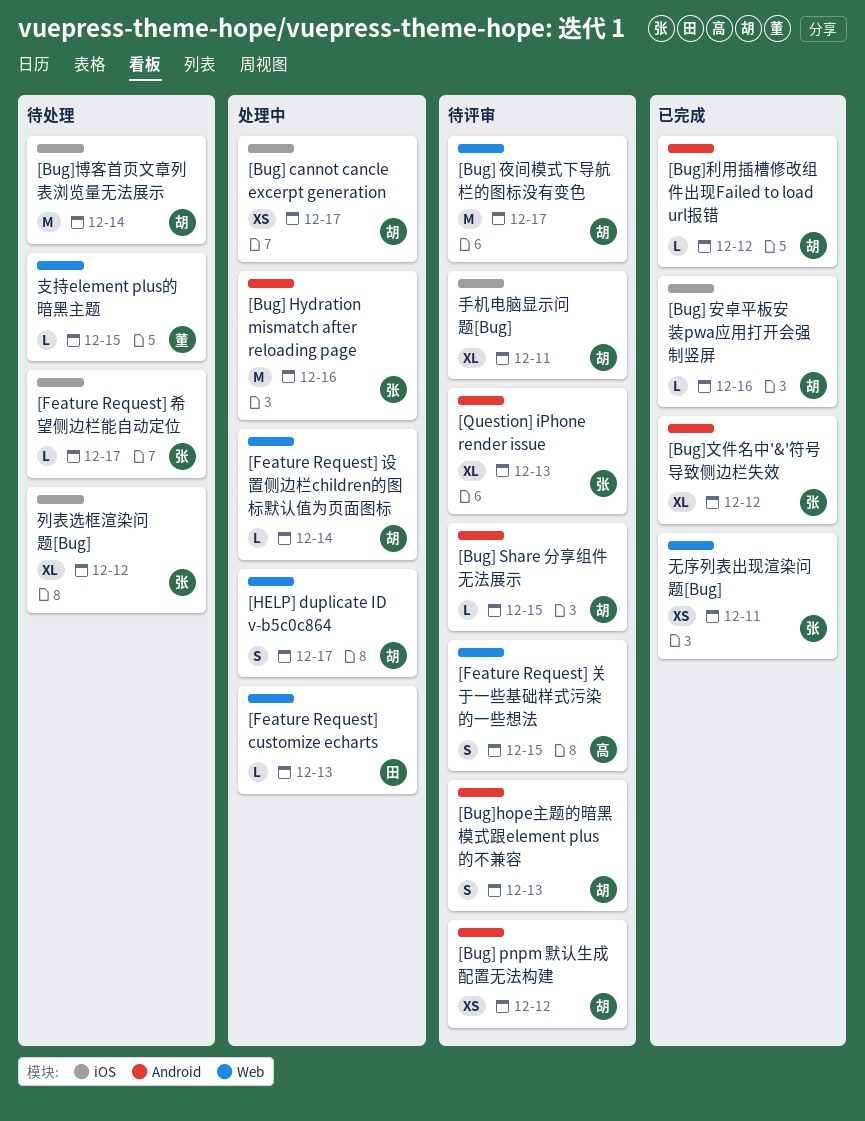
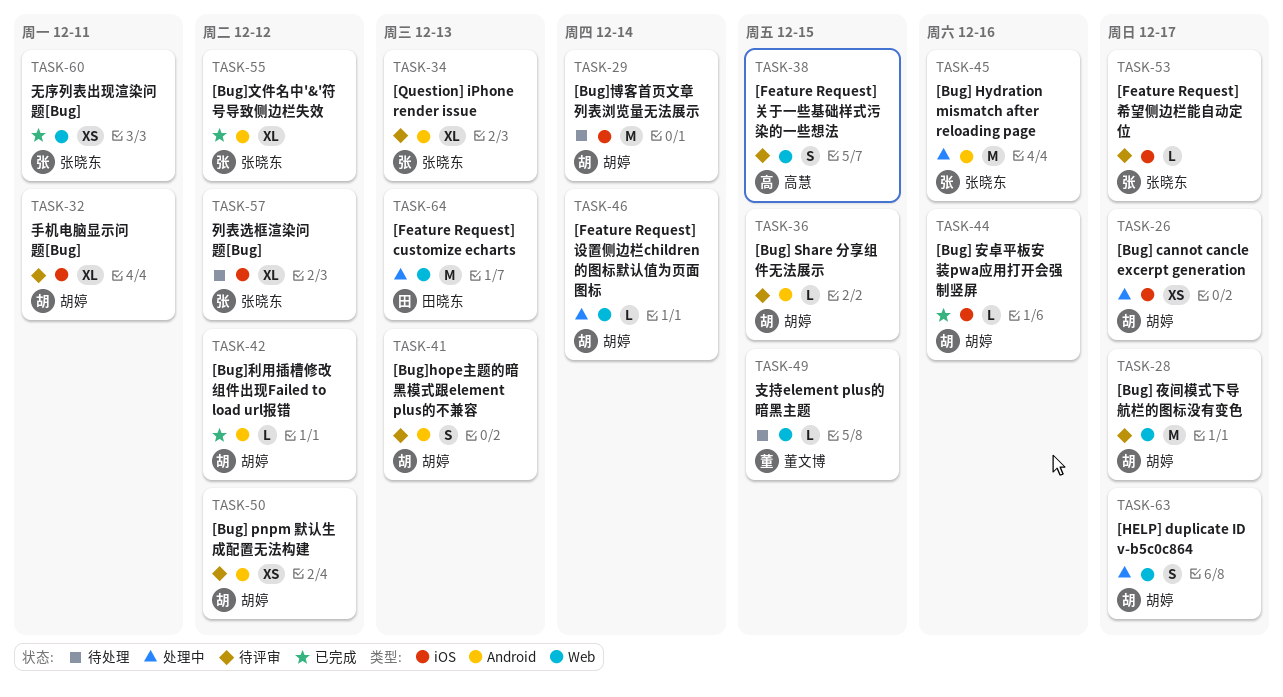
[Feature Request] customize echarts, estimate: L -> M
[Feature Request] 希望侧边栏能自动定位, status: 待处理 -> 待评审

